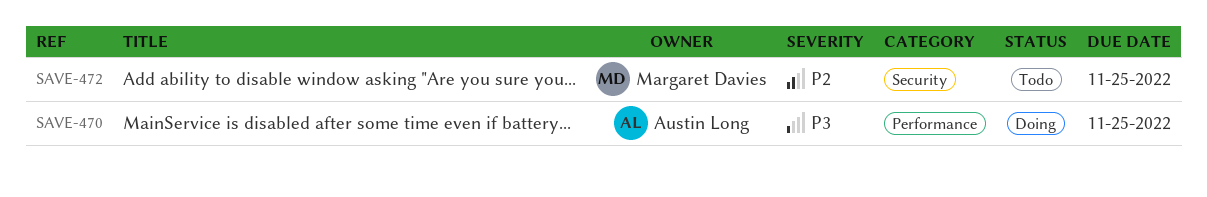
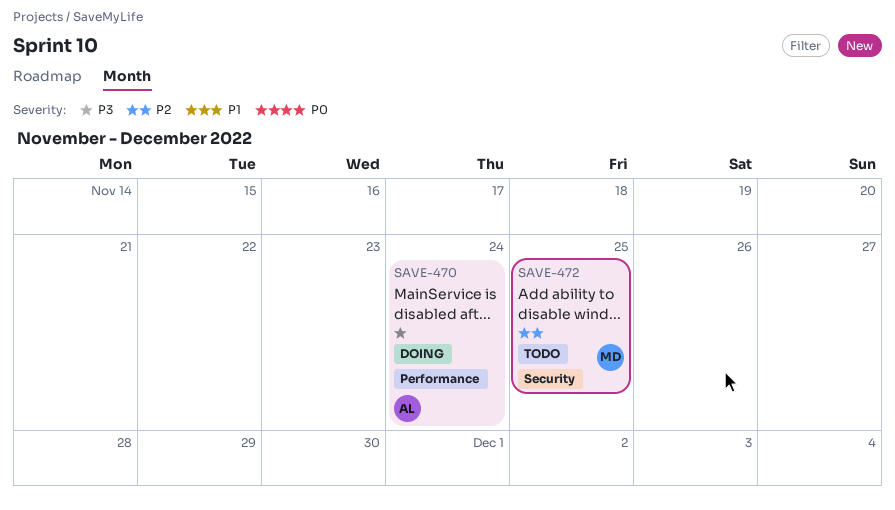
SAVE-470, due: Nov 25 -> Nov 24

